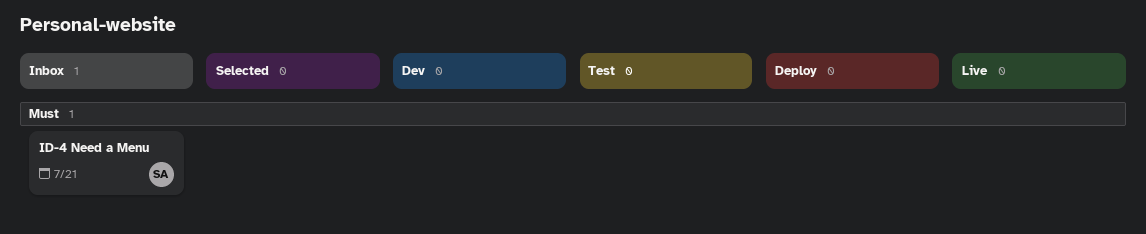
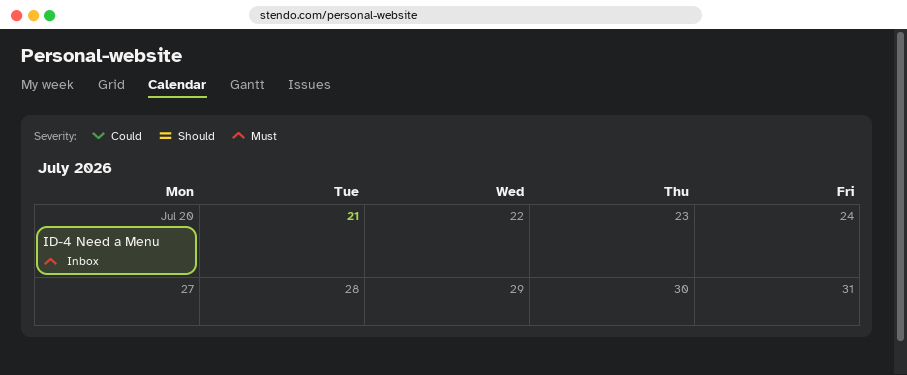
ID-4, due: Jul 21 -> Jul 20

